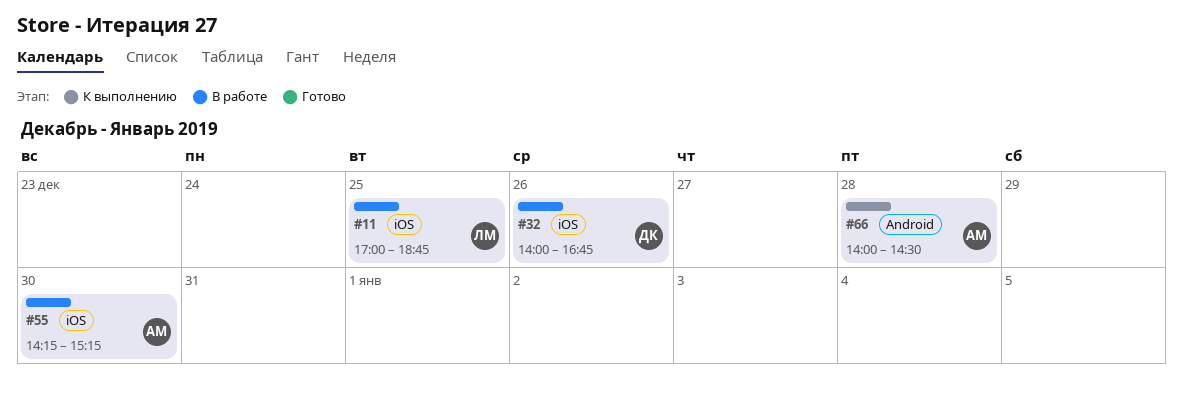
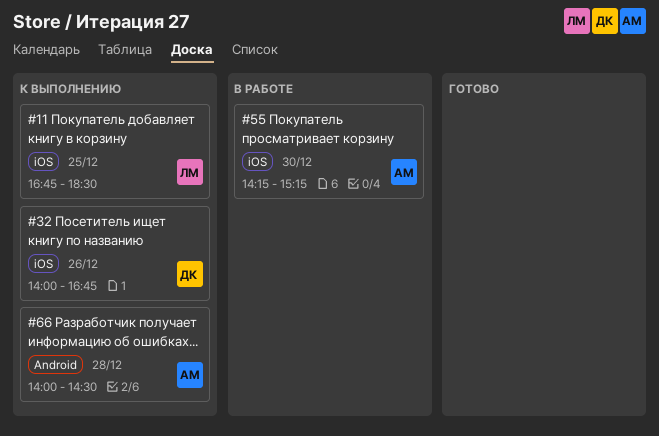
#11, status: В работе -> К выполнению
#11, begins: 17:00 -> 16:45
#11, ends: 18:45 -> 18:30
#32, status: В работе -> К выполнению

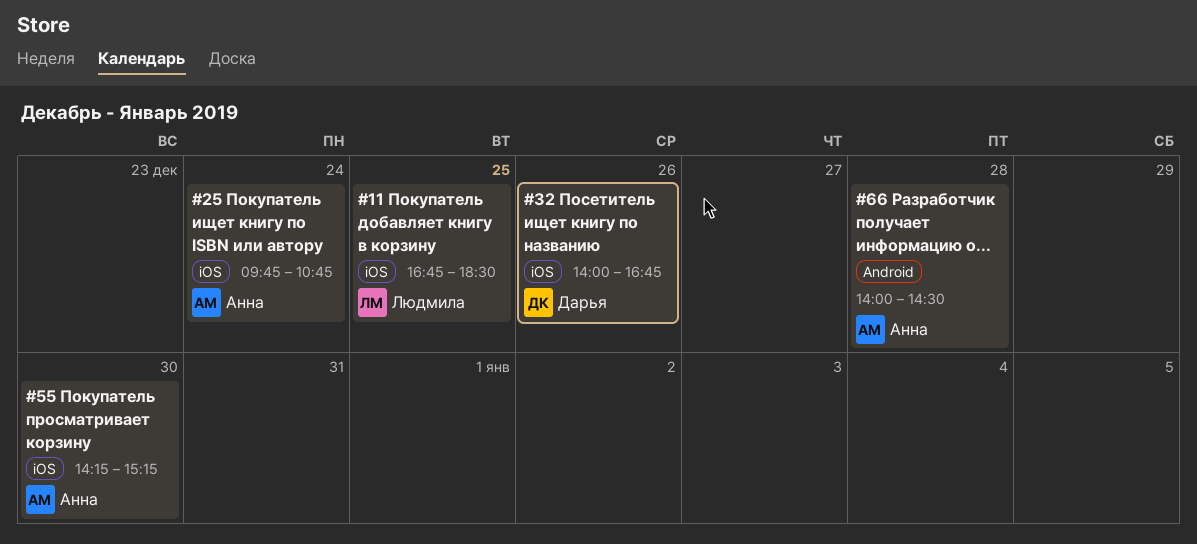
#25: none -> present

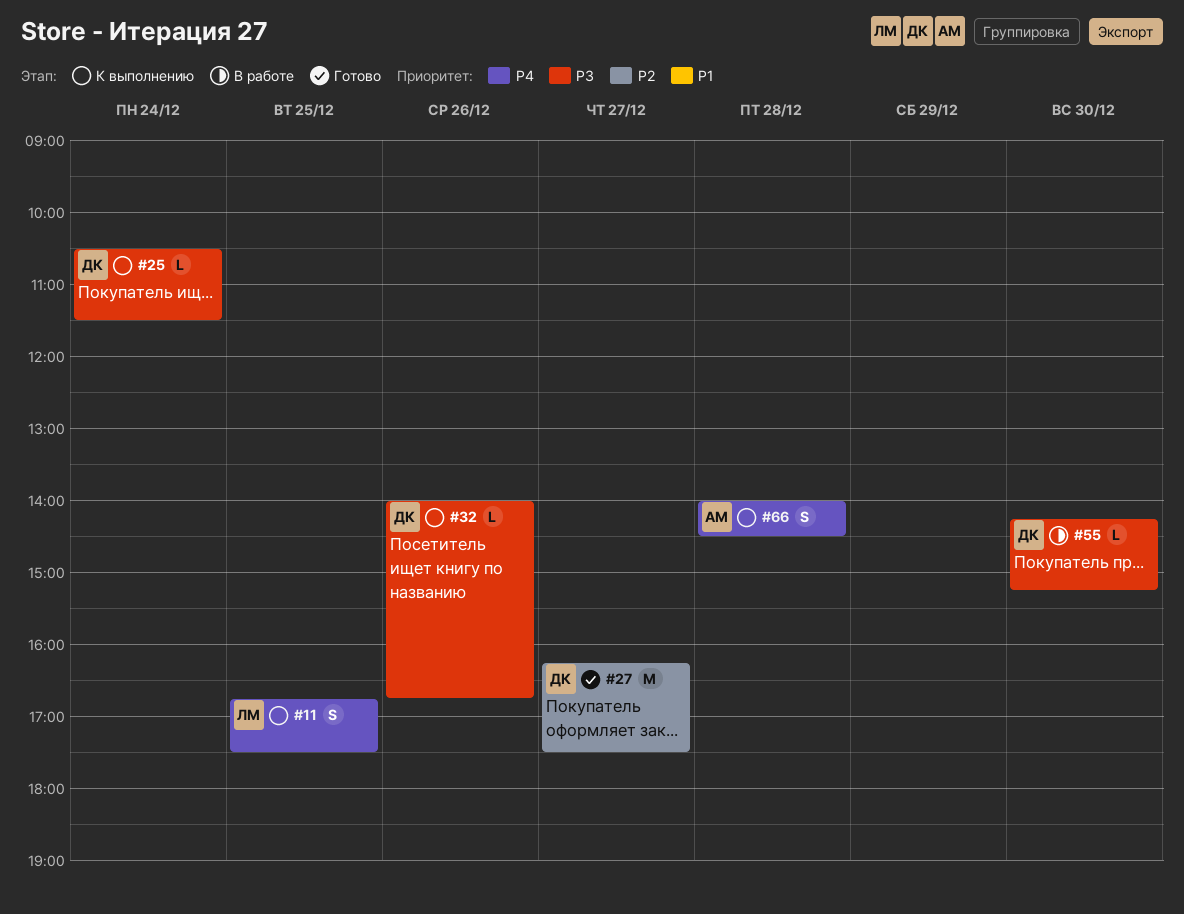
#11, ends: 18:30 -> 17:30
#25, owner: Анна -> Дарья
#25, begins: 09:45 -> 10:30
#25, ends: 10:45 -> 11:30
#27: none -> present
#55, owner: Анна -> Дарья

